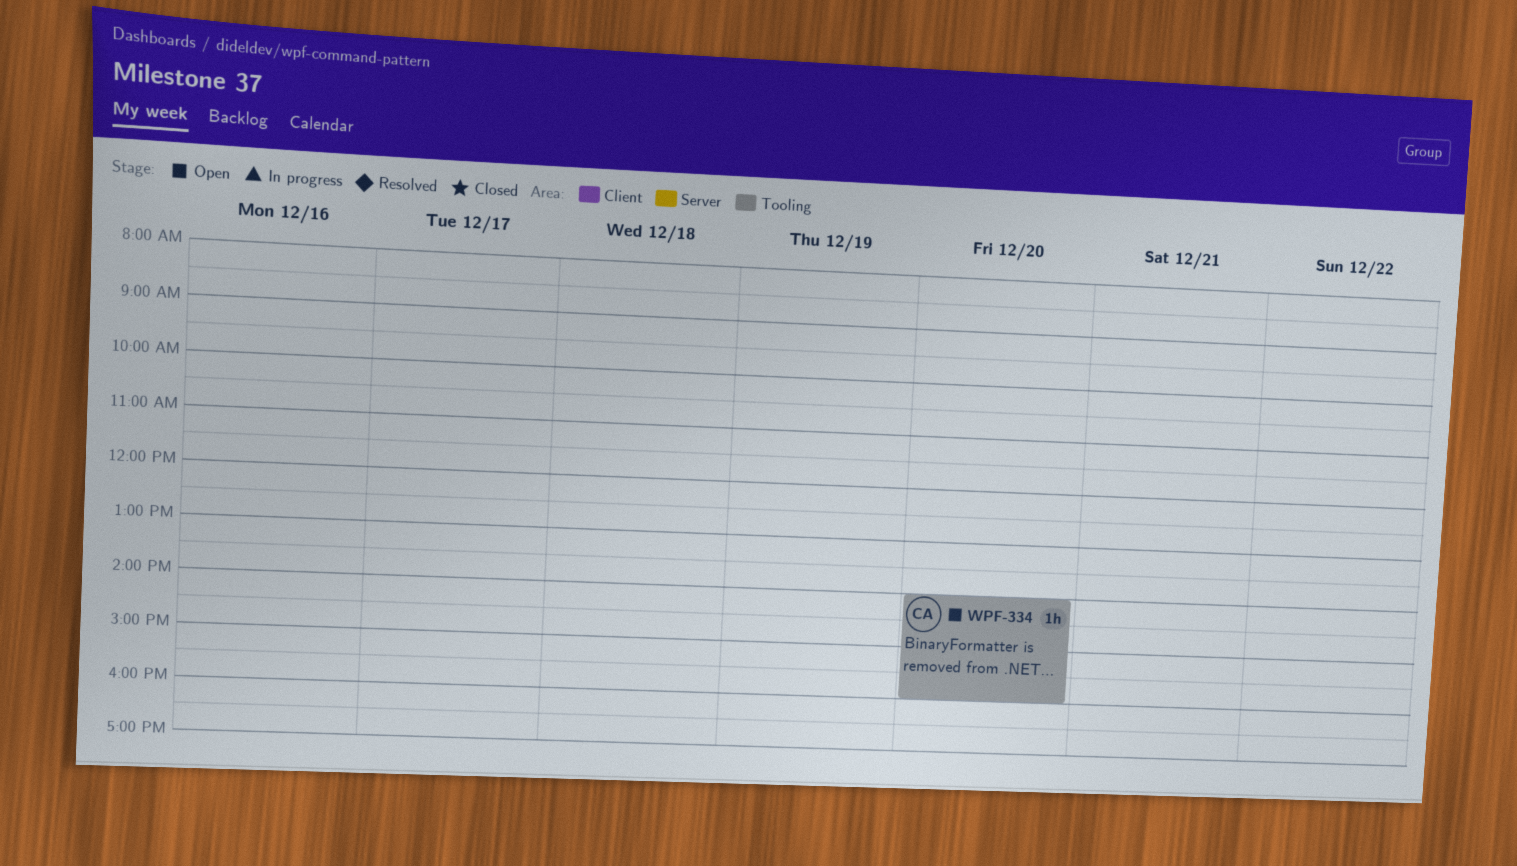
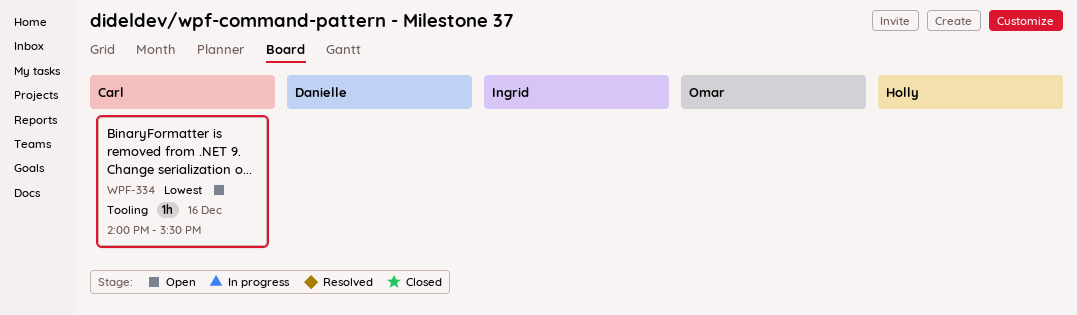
WPF-334, day: Dec 20 -> Dec 16
WPF-334, ends: 16:00 -> 15:30

